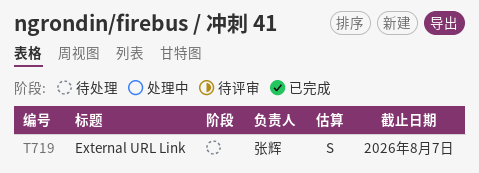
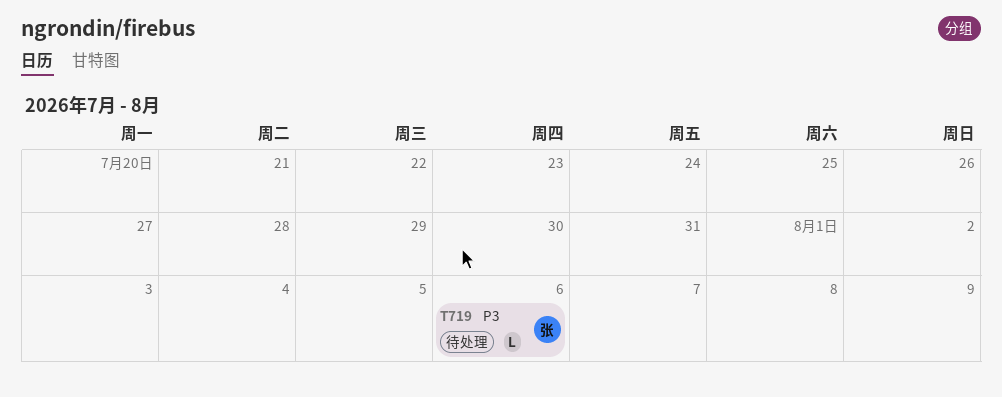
T719, estimate: S -> L
T719, due: Aug 7 -> Aug 6

